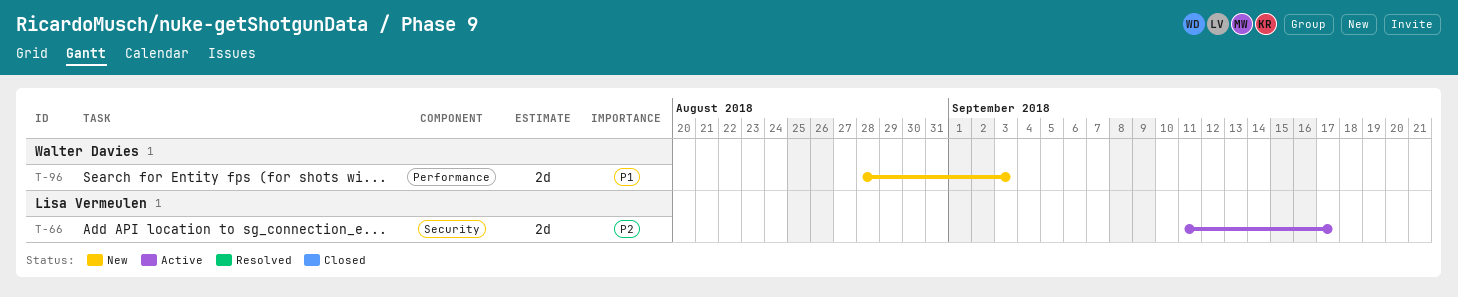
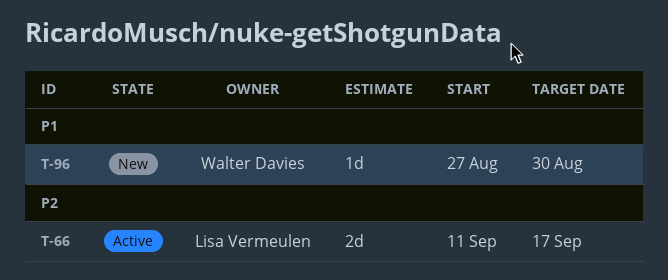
T-96, estimate: 2d -> 1d
T-96, start: Aug 28 -> Aug 27
T-96, due: Sep 3 -> Aug 30

